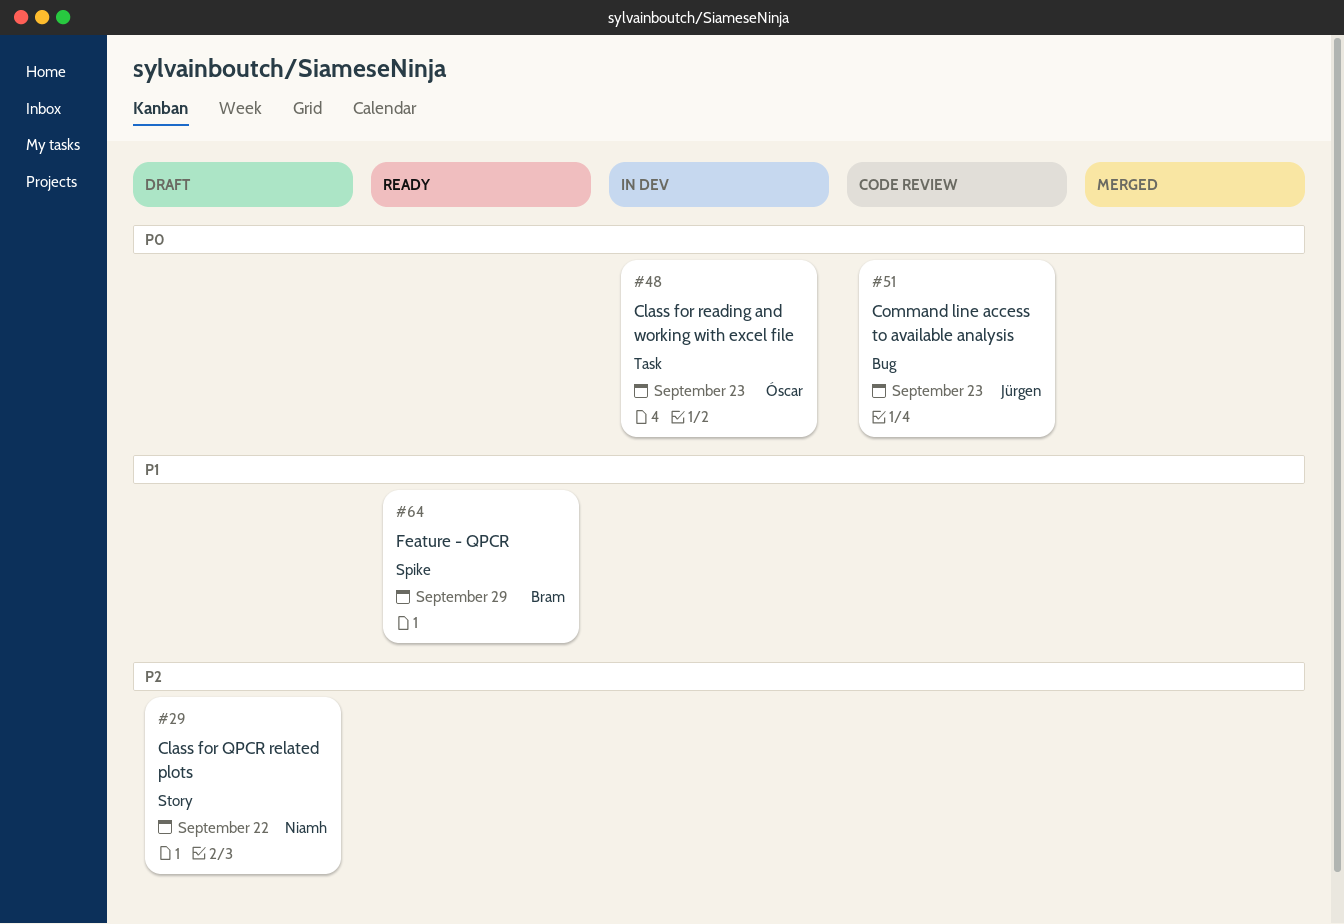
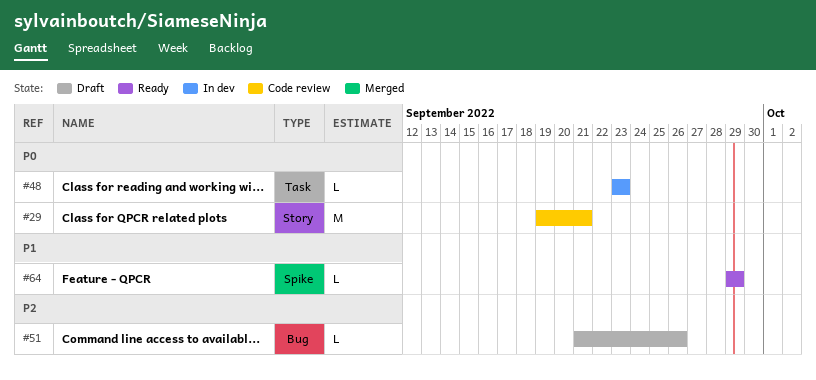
#29, status: Draft -> Code review
#29, priority: P2 -> P0
#29, due: Sep 22 -> Sep 21
#51, status: Code review -> Draft
#51, priority: P0 -> P2
#51, due: Sep 23 -> Sep 26

